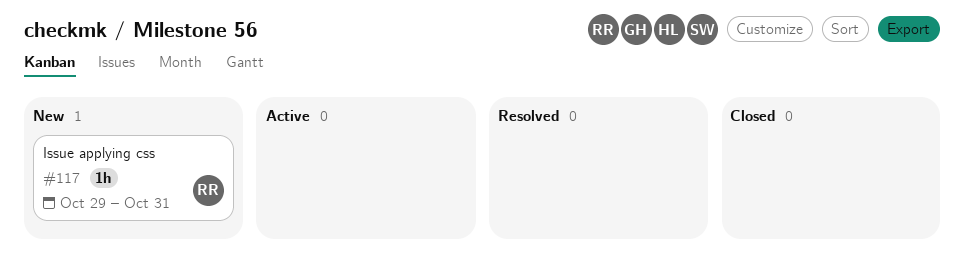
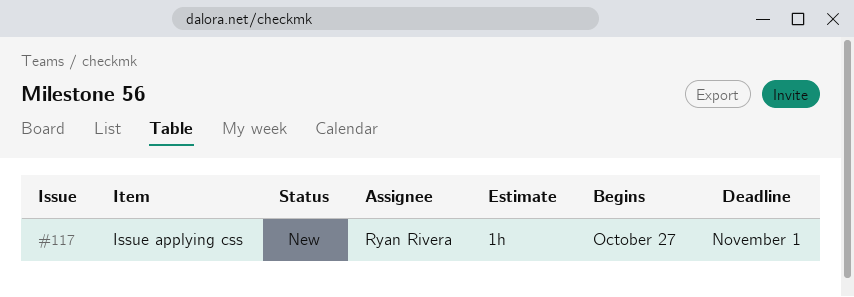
#117, start: Oct 29 -> Oct 27
#117, due: Oct 31 -> Nov 1

